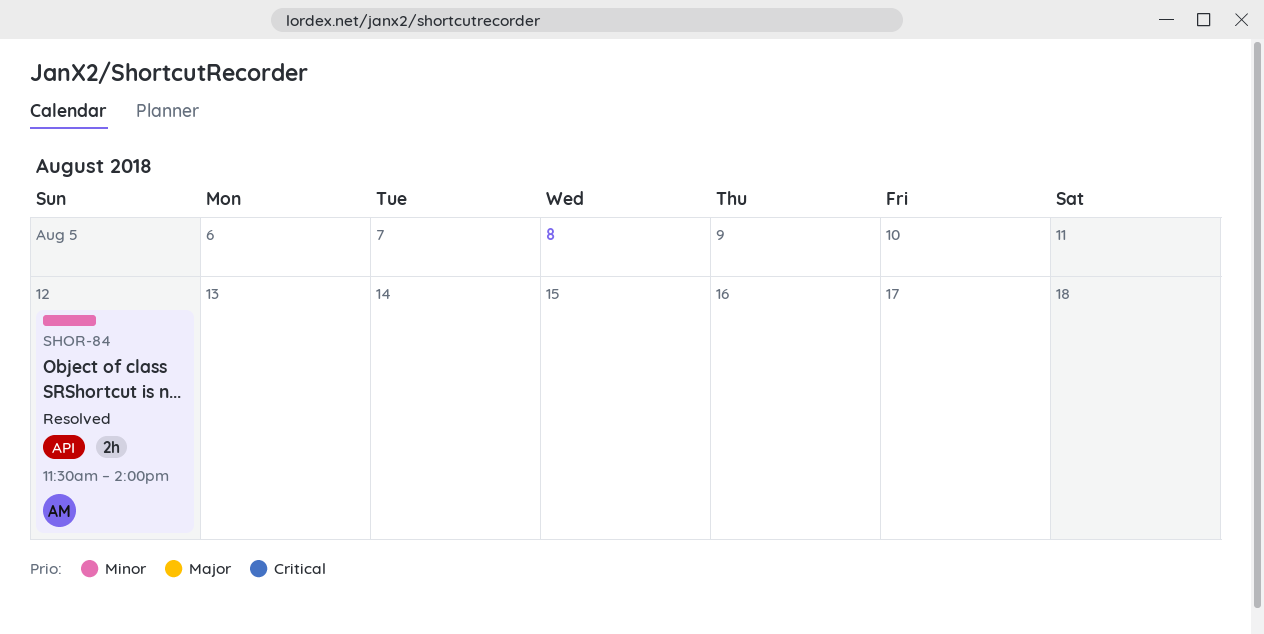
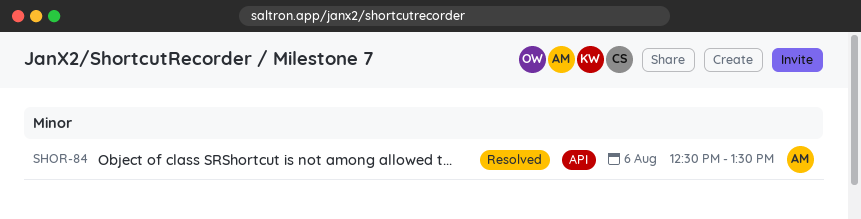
SHOR-84, day: Aug 12 -> Aug 6
SHOR-84, begins: 11:30 -> 12:30
SHOR-84, ends: 14:00 -> 13:30

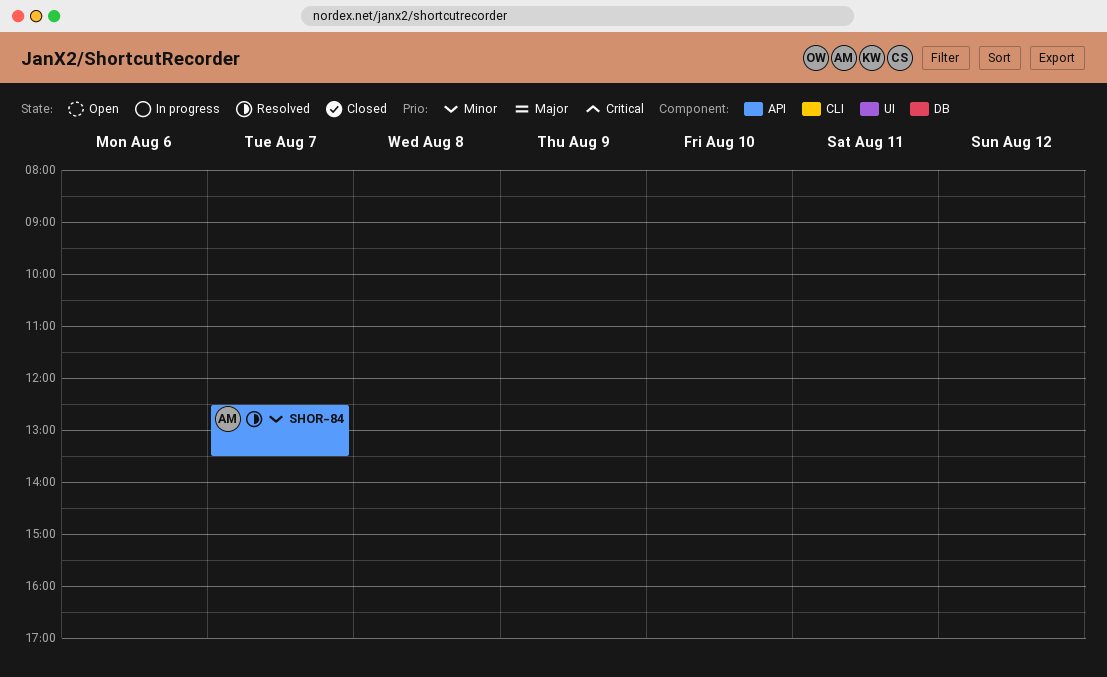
SHOR-84, day: Aug 6 -> Aug 7

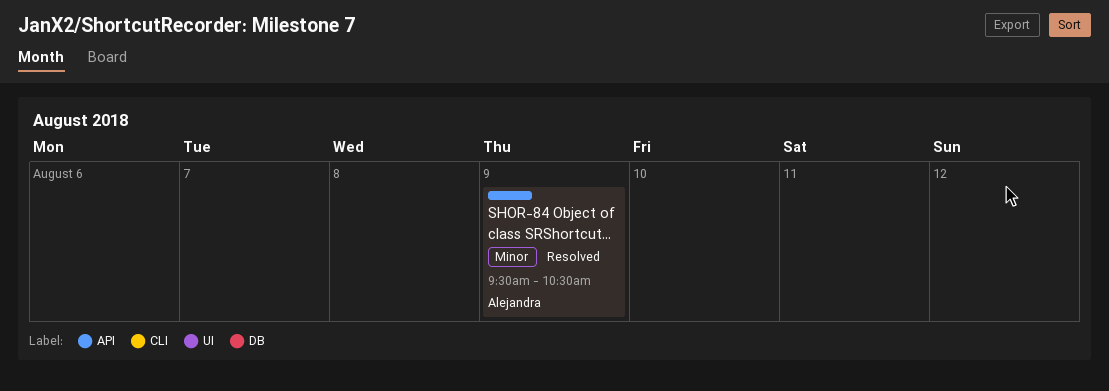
SHOR-84, day: Aug 7 -> Aug 9
SHOR-84, begins: 12:30 -> 09:30
SHOR-84, ends: 13:30 -> 10:30

